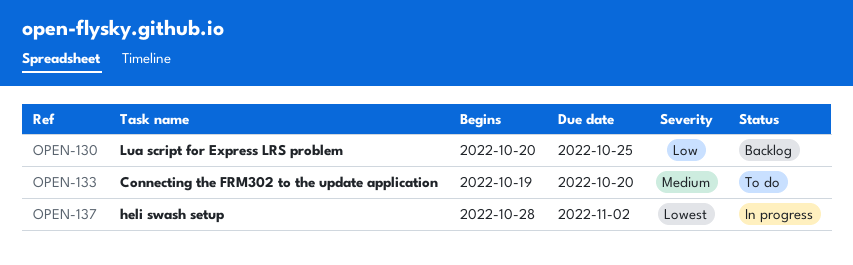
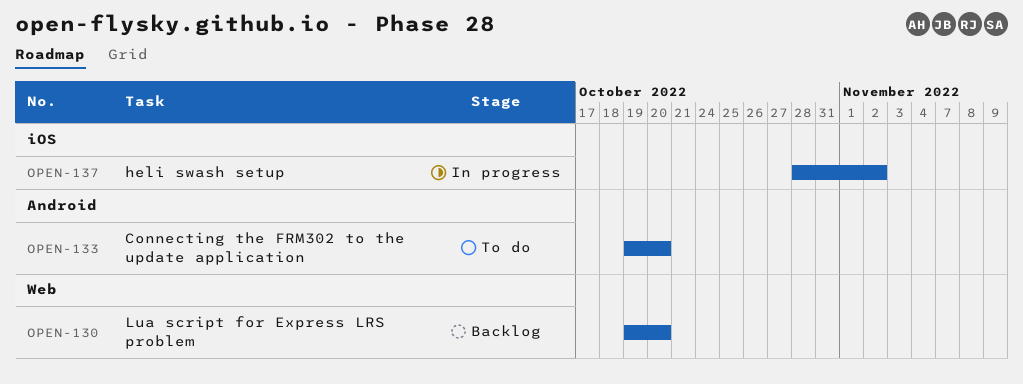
OPEN-130, start: Oct 20 -> Oct 19
OPEN-130, due: Oct 25 -> Oct 20

